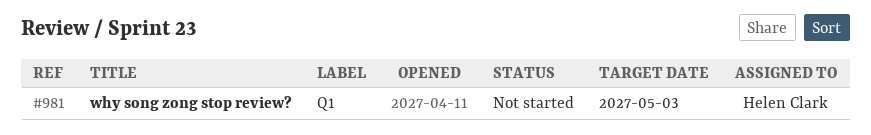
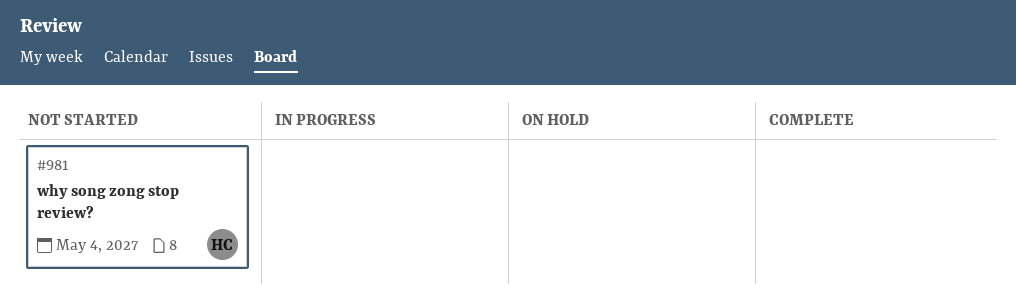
#981, due: May 3 -> May 4

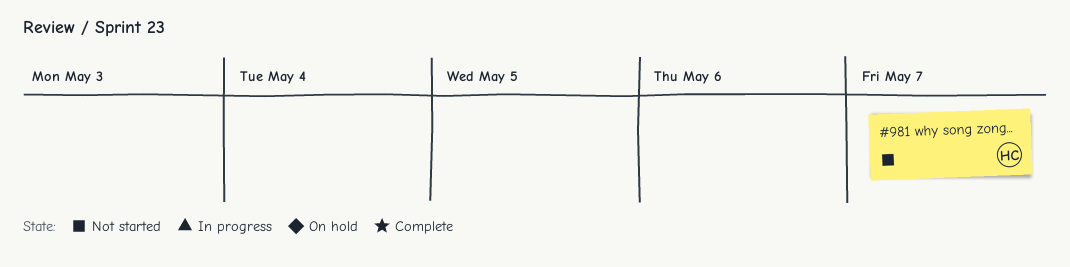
#981, due: May 4 -> May 7

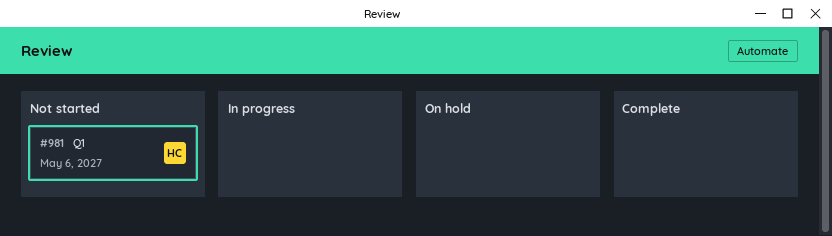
#981, due: May 7 -> May 6

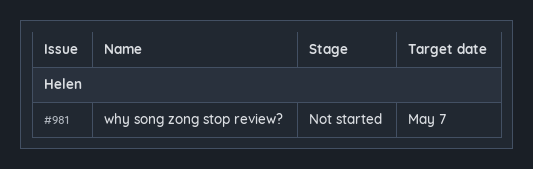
#981, due: May 6 -> May 7

